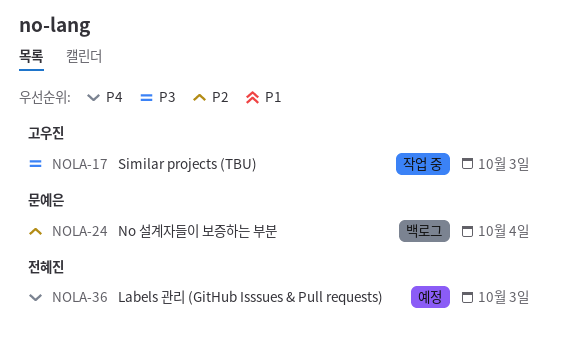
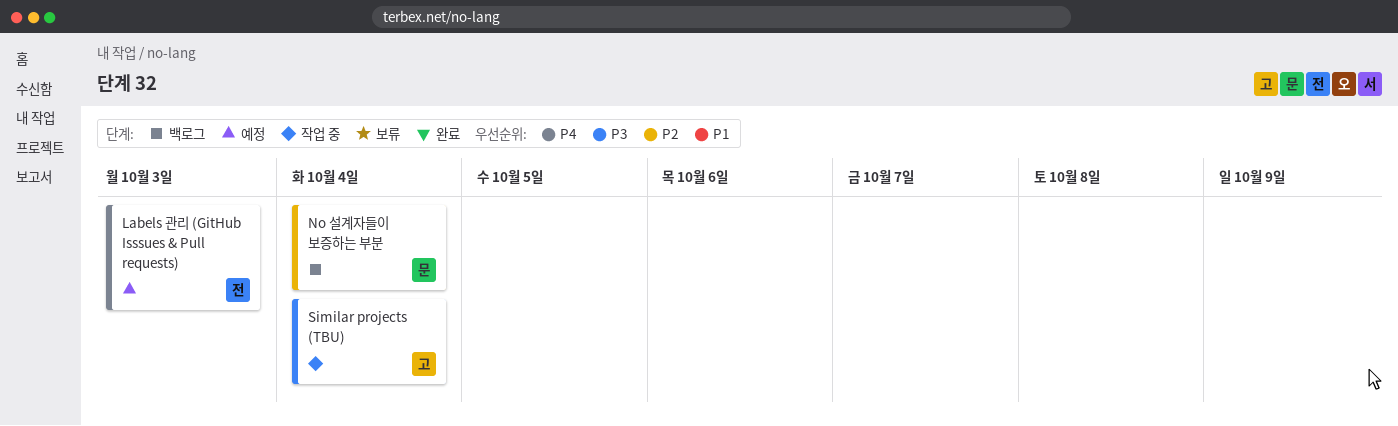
Similar projects (TBU), due: Oct 3 -> Oct 4

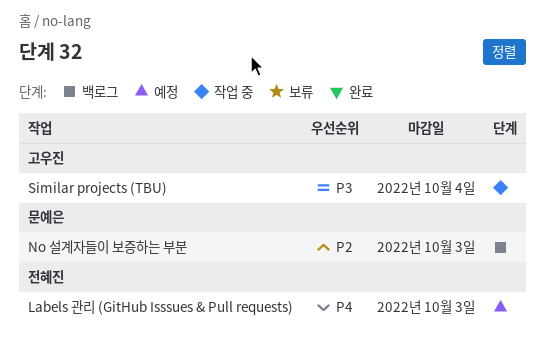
No 설계자들이 보증하는 부분, due: Oct 4 -> Oct 3

